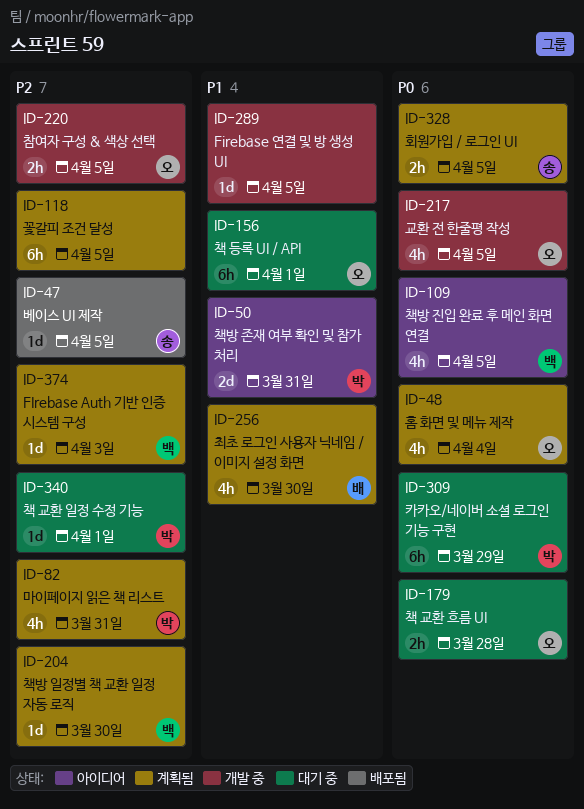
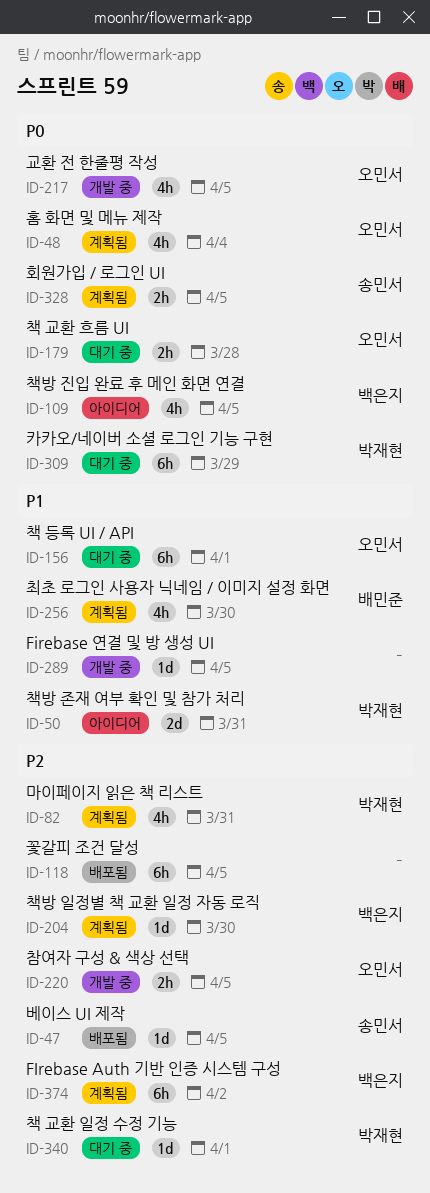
ID-118, status: 계획됨 -> 배포됨
ID-374, estimate: 1d -> 6h
ID-374, due: Apr 3 -> Apr 2

